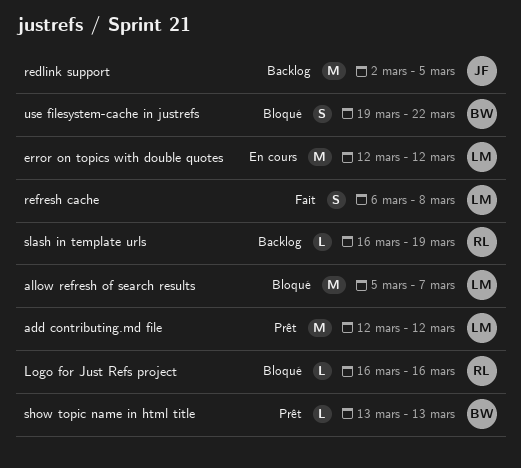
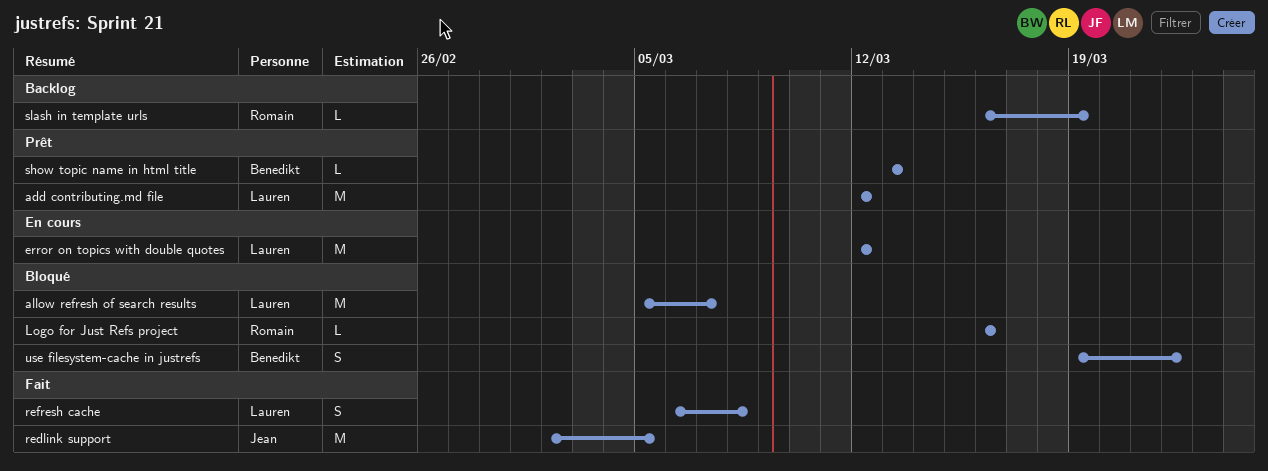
redlink support, status: Backlog -> Fait

